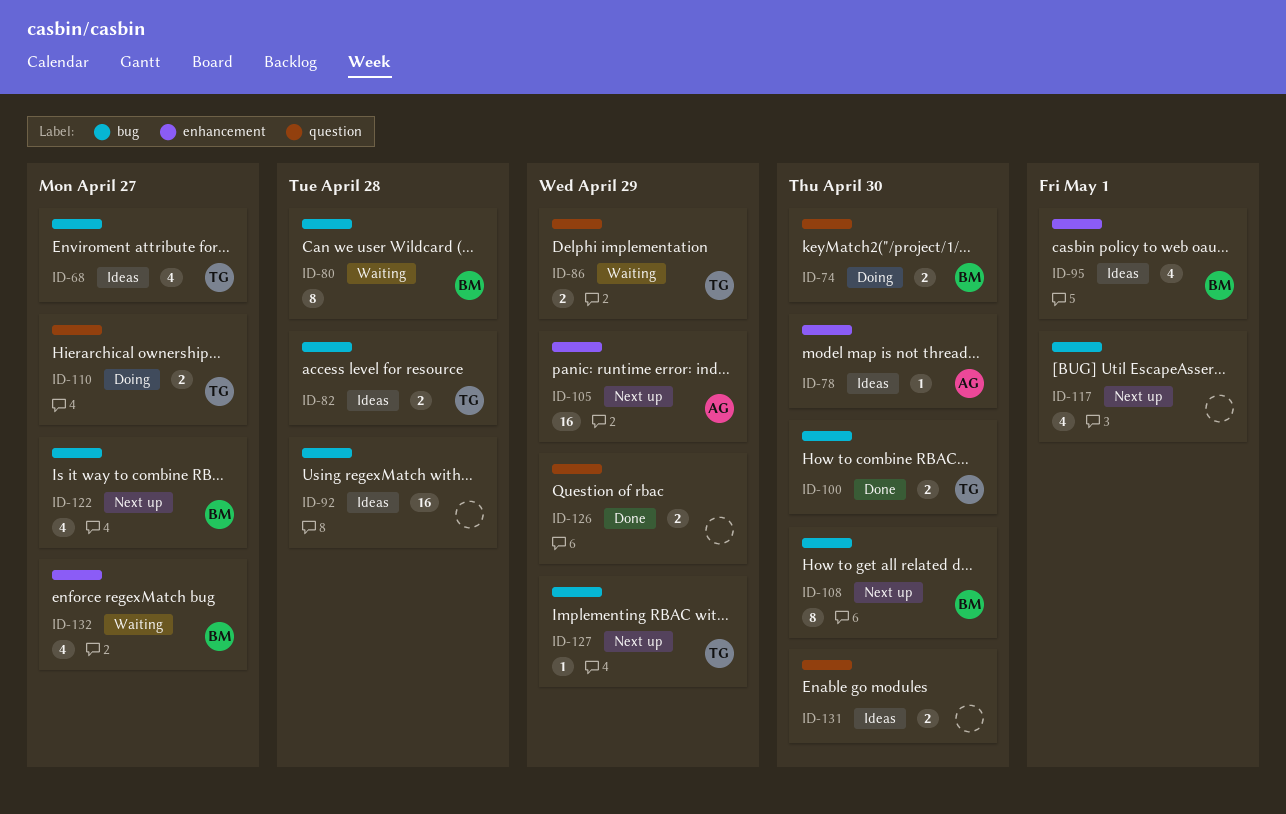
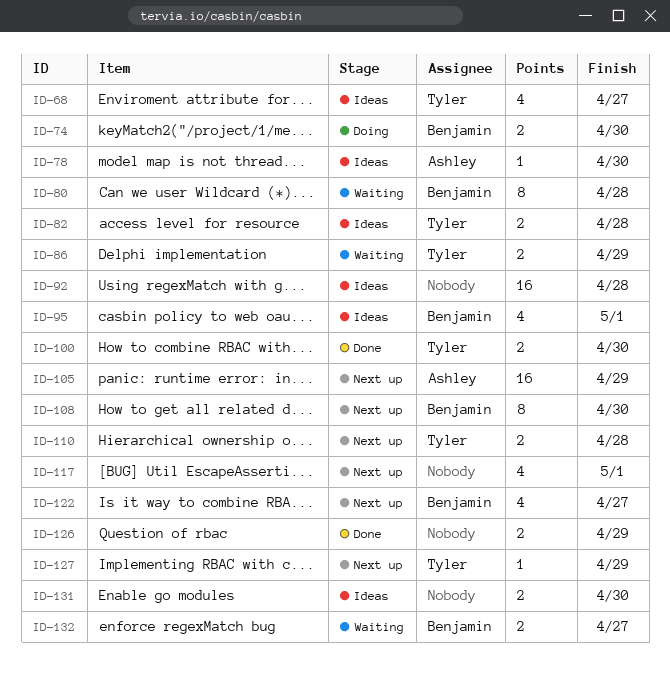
ID-110, status: Doing -> Next up
ID-110, due: Apr 27 -> Apr 28
ID-132, estimate: 4 -> 2

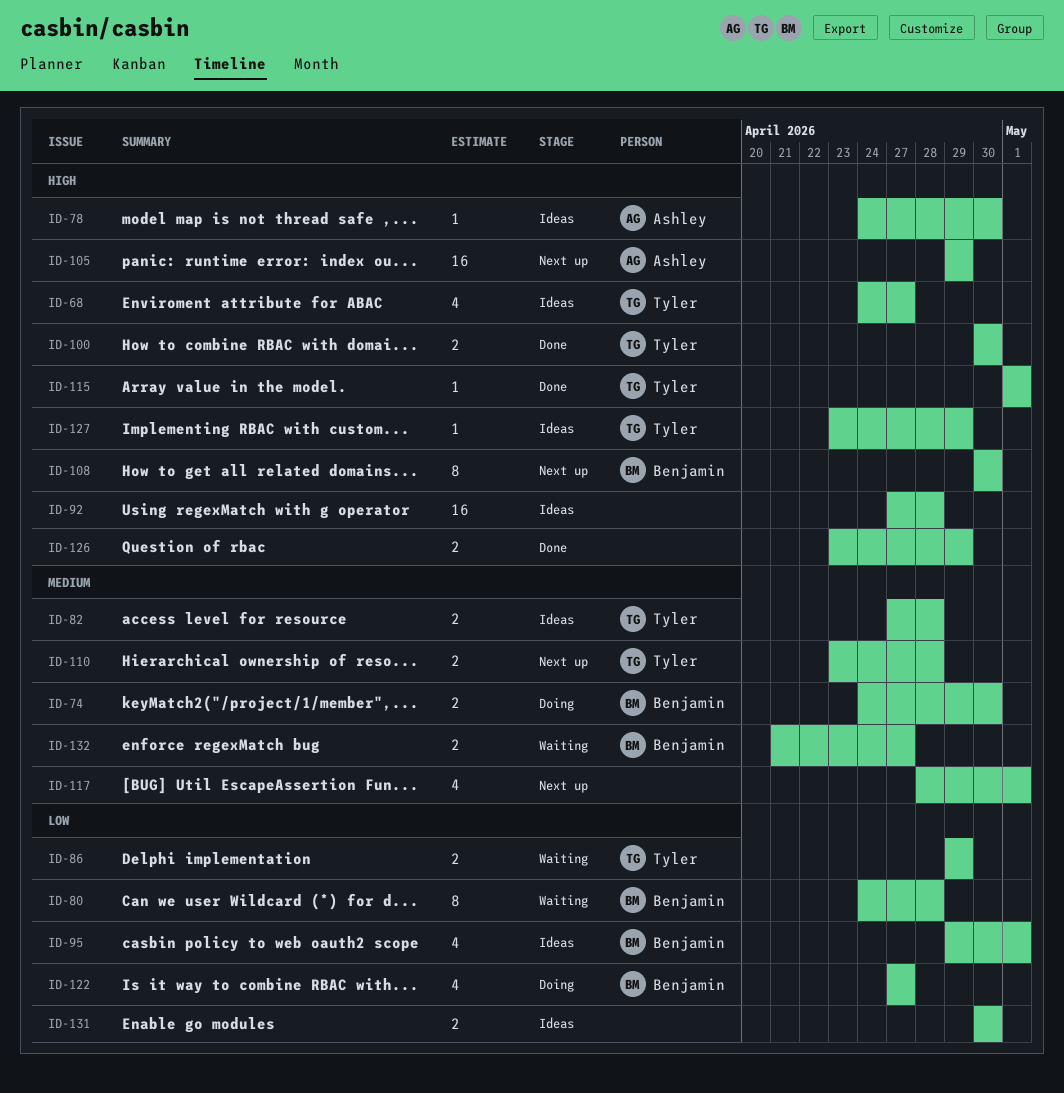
ID-115: none -> present
ID-122, status: Next up -> Doing
ID-127, status: Next up -> Ideas

